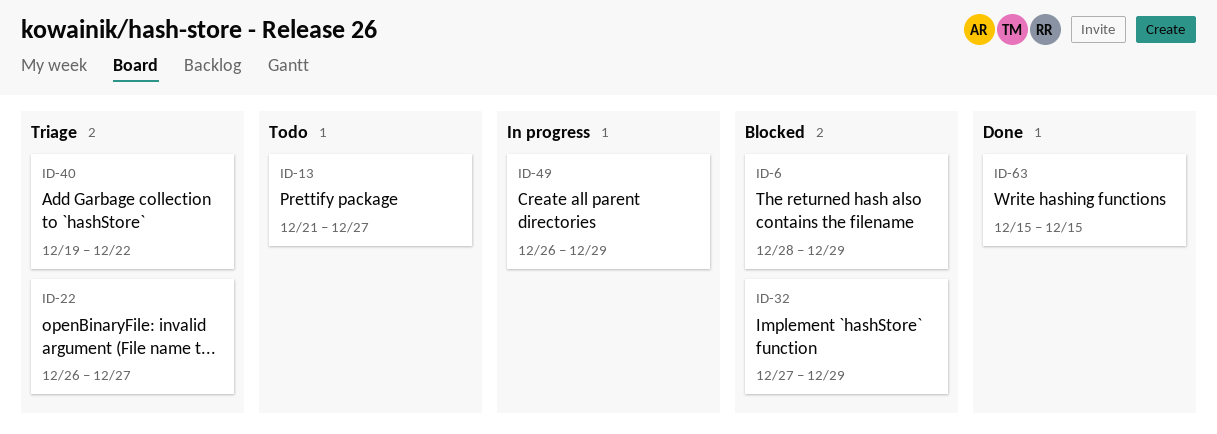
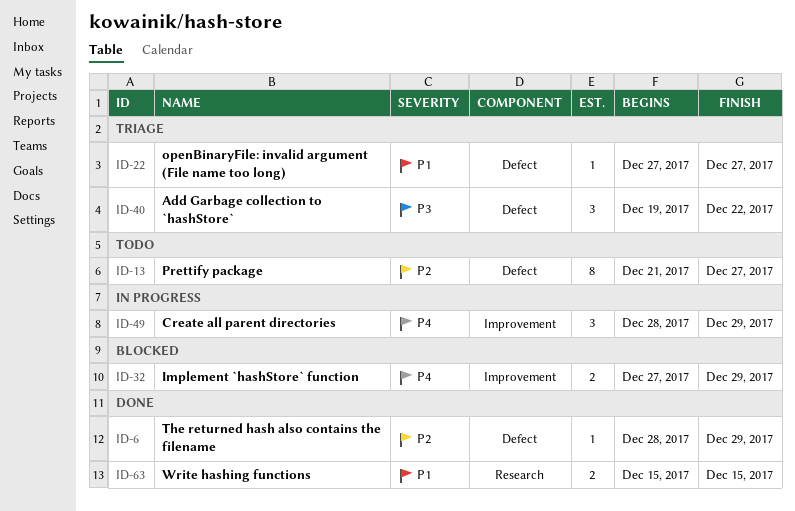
ID-6, status: Blocked -> Done
ID-22, start: Dec 26 -> Dec 27
ID-49, start: Dec 26 -> Dec 28

